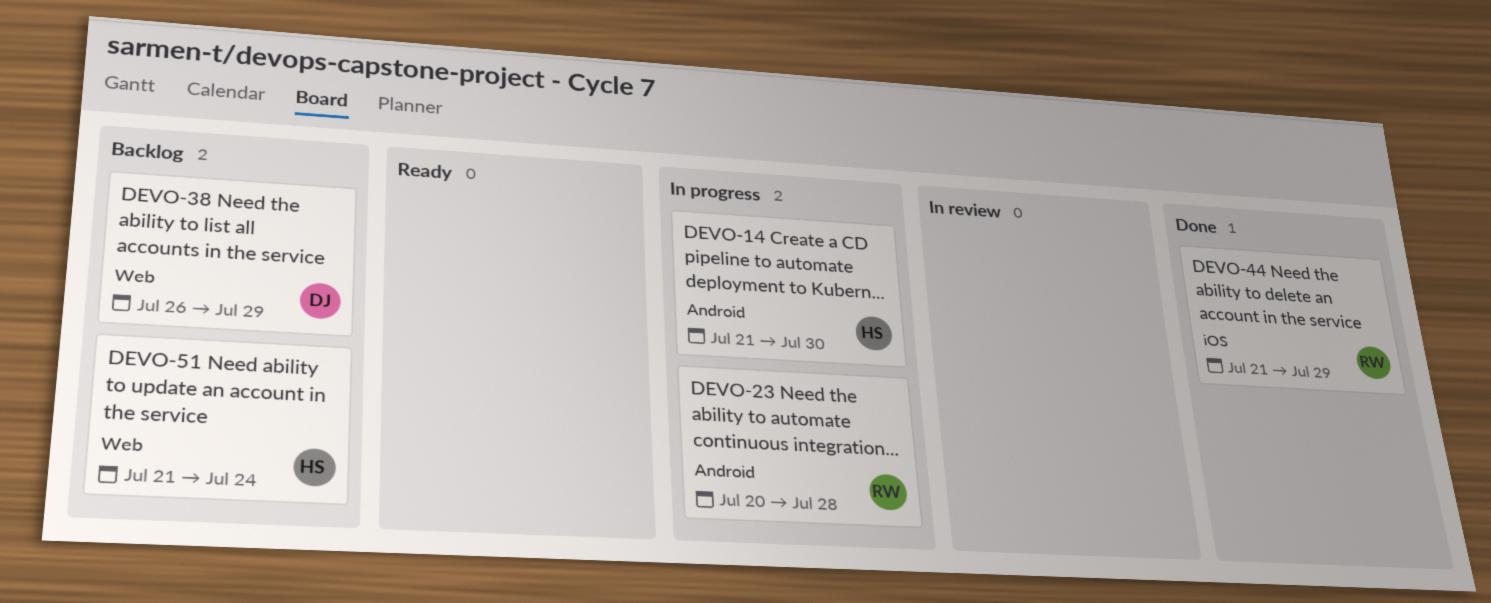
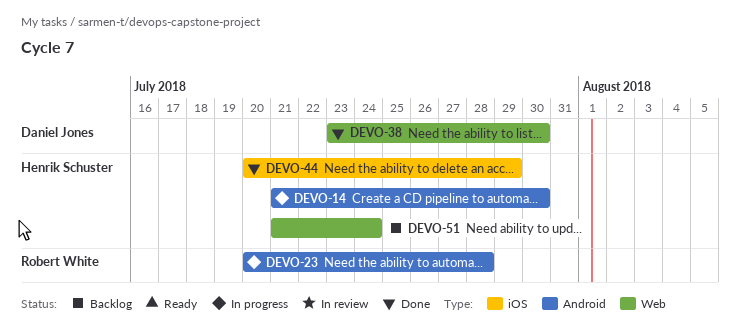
DEVO-38, status: Backlog -> Done
DEVO-38, start: Jul 26 -> Jul 23
DEVO-38, due: Jul 29 -> Jul 30
DEVO-44, owner: Robert White -> Henrik Schuster
DEVO-44, start: Jul 21 -> Jul 20

